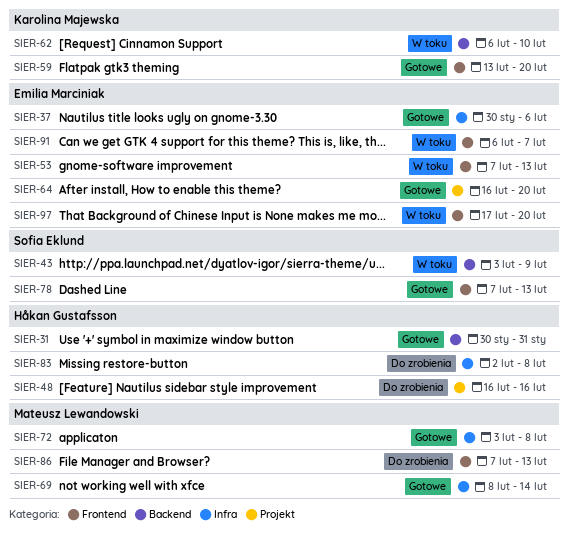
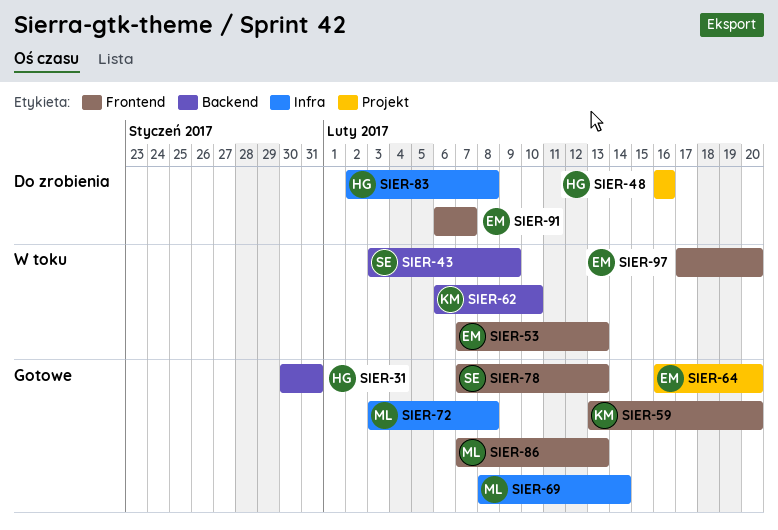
SIER-37: present -> none
SIER-86, status: Do zrobienia -> Gotowe
SIER-91, status: W toku -> Do zrobienia

